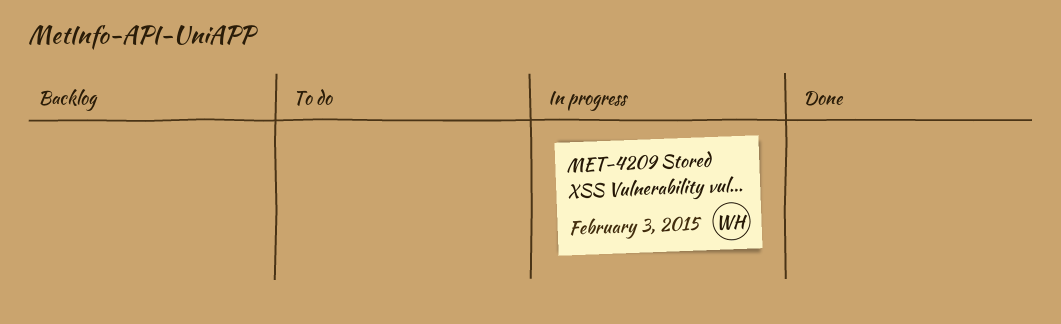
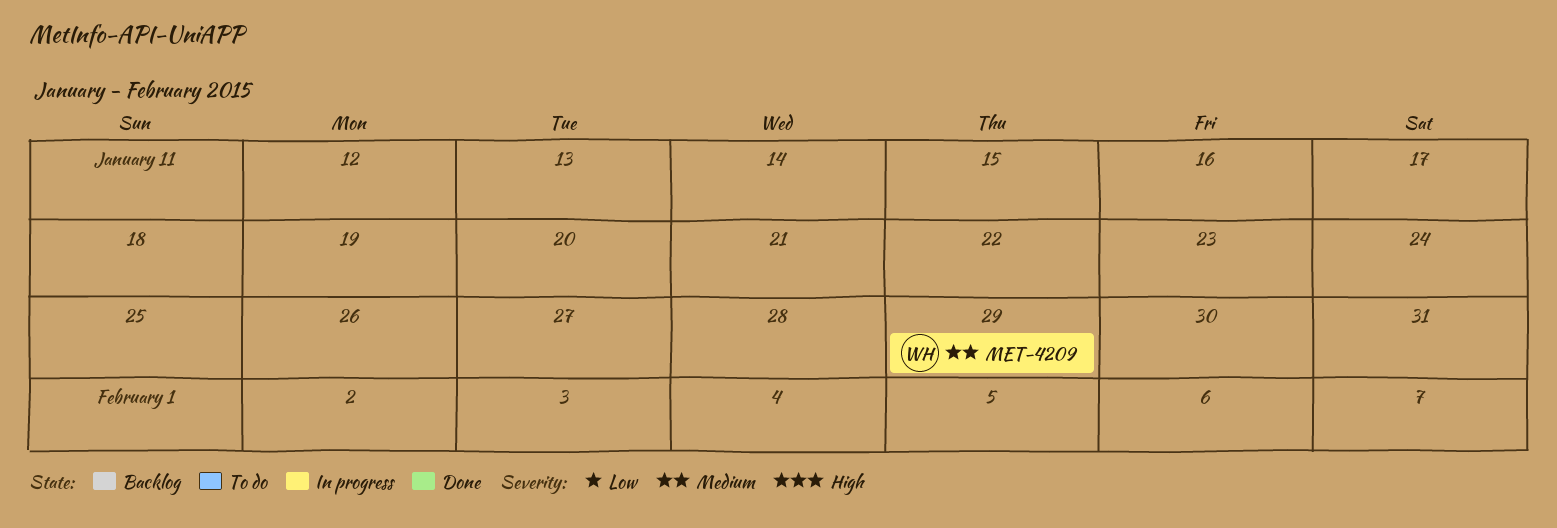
MET-4209, due: Feb 3 -> Jan 29

